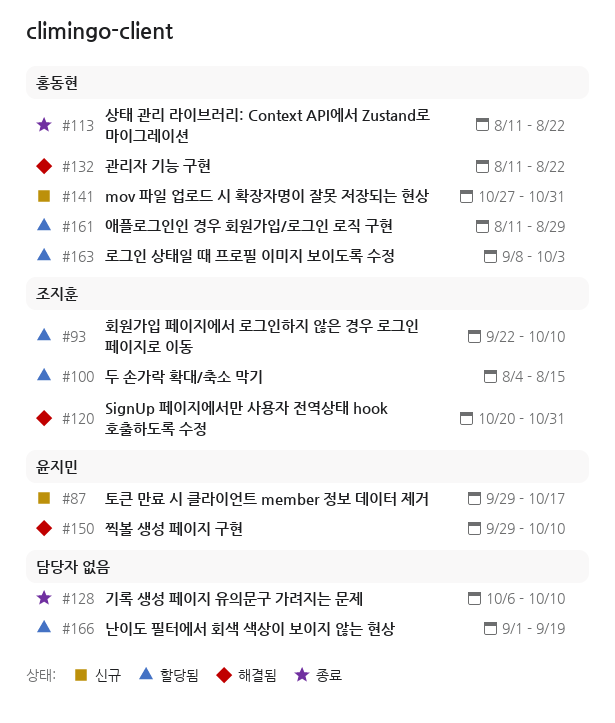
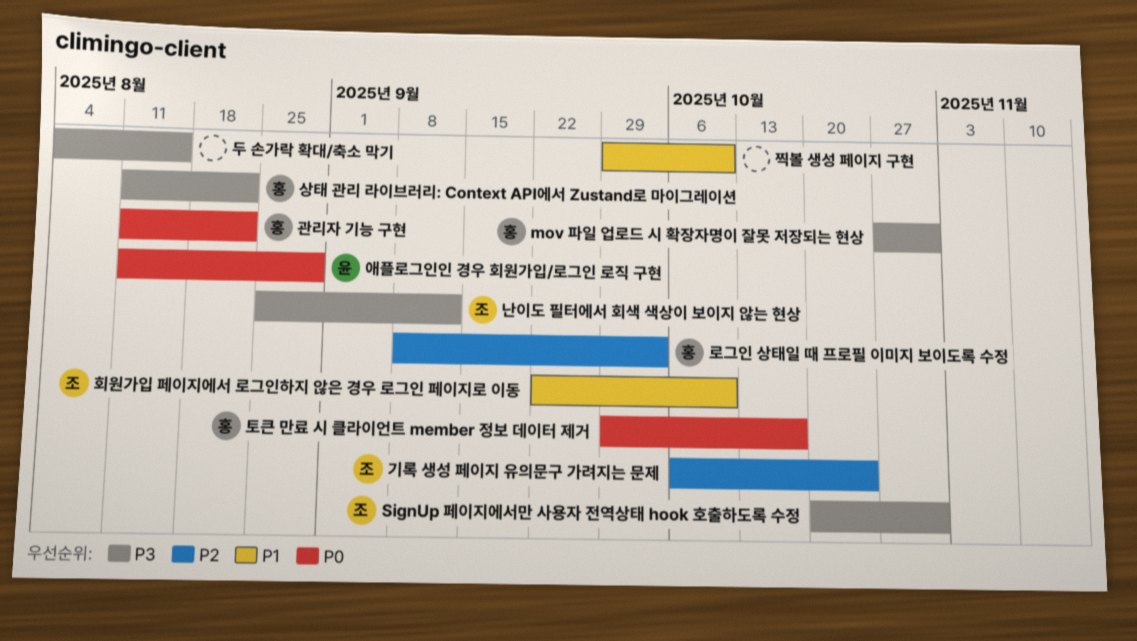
기록 생성 페이지 유의문구 가려지는 문제, owner: none -> 조지훈
기록 생성 페이지 유의문구 가려지는 문제, due: Oct 10 -> Oct 24
난이도 필터에서 회색 색상이 보이지 않는 현상, owner: none -> 조지훈
난이도 필터에서 회색 색상이 보이지 않는 현상, start: Sep 1 -> Aug 25
난이도 필터에서 회색 색상이 보이지 않는 현상, due: Sep 19 -> Sep 12
두 손가락 확대/축소 막기, owner: 조지훈 -> none
애플로그인인 경우 회원가입/로그인 로직 구현, owner: 홍동현 -> 윤지민
찍볼 생성 페이지 구현, owner: 윤지민 -> none
토큰 만료 시 클라이언트 member 정보 데이터 제거, owner: 윤지민 -> 홍동현

